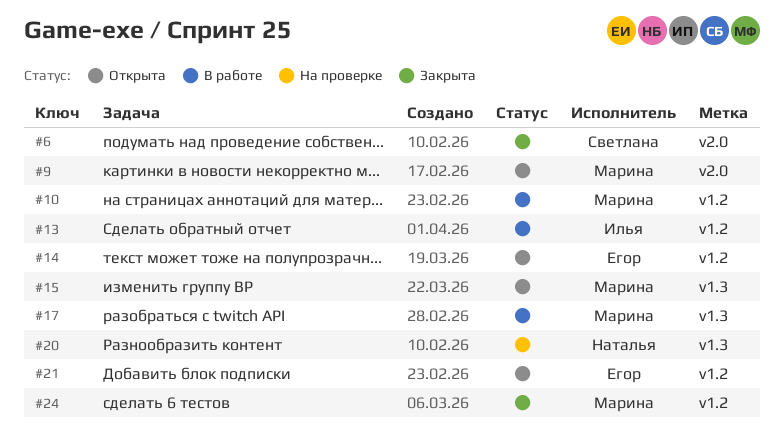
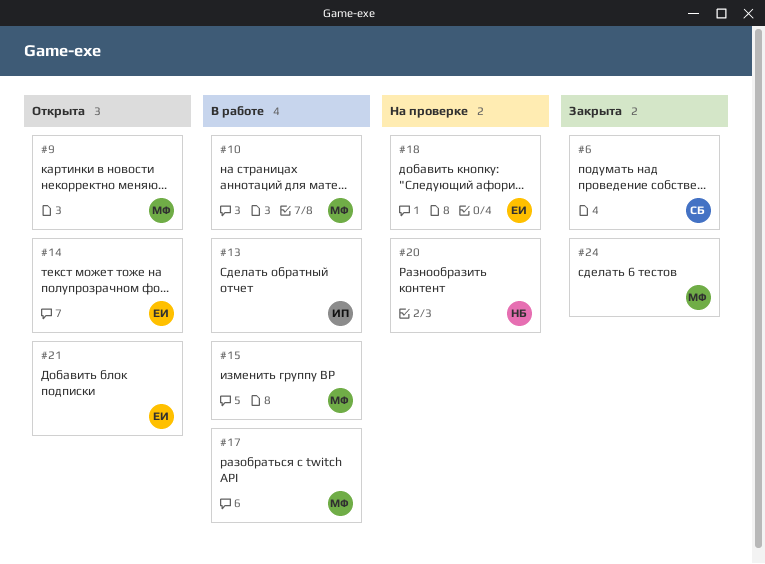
#15, status: Открыта -> В работе
#18: none -> present

